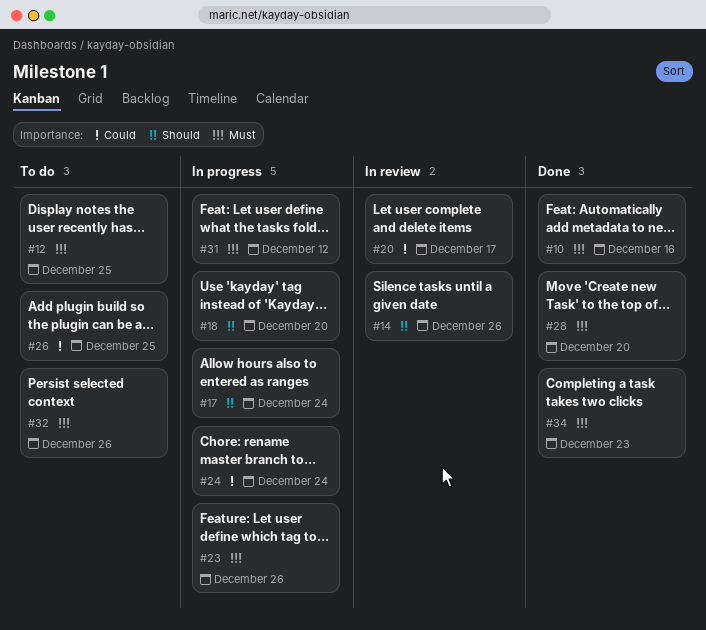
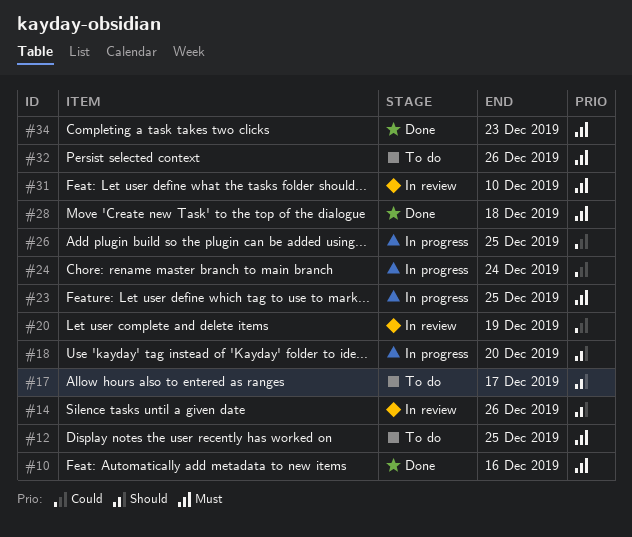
#17, status: In progress -> To do
#17, due: Dec 24 -> Dec 17
#20, due: Dec 17 -> Dec 19
#23, due: Dec 26 -> Dec 25
#26, status: To do -> In progress
#28, due: Dec 20 -> Dec 18
#31, status: In progress -> In review
#31, due: Dec 12 -> Dec 10

